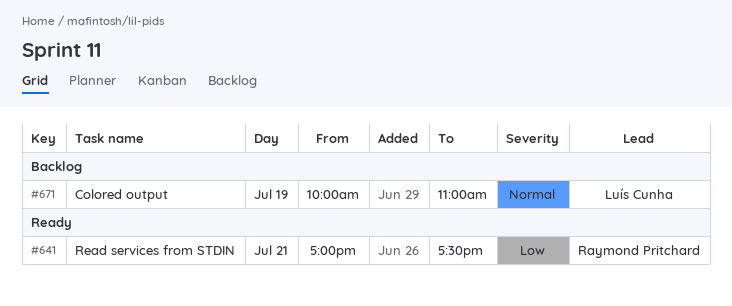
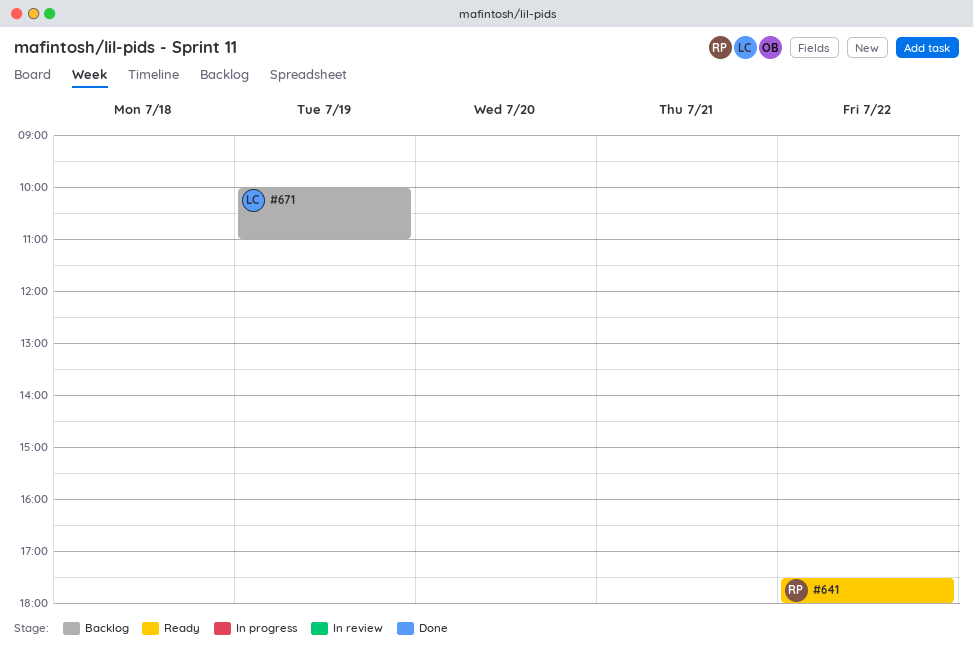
#641, day: Jul 21 -> Jul 22
#641, begins: 17:00 -> 17:30
#641, ends: 17:30 -> 18:00

